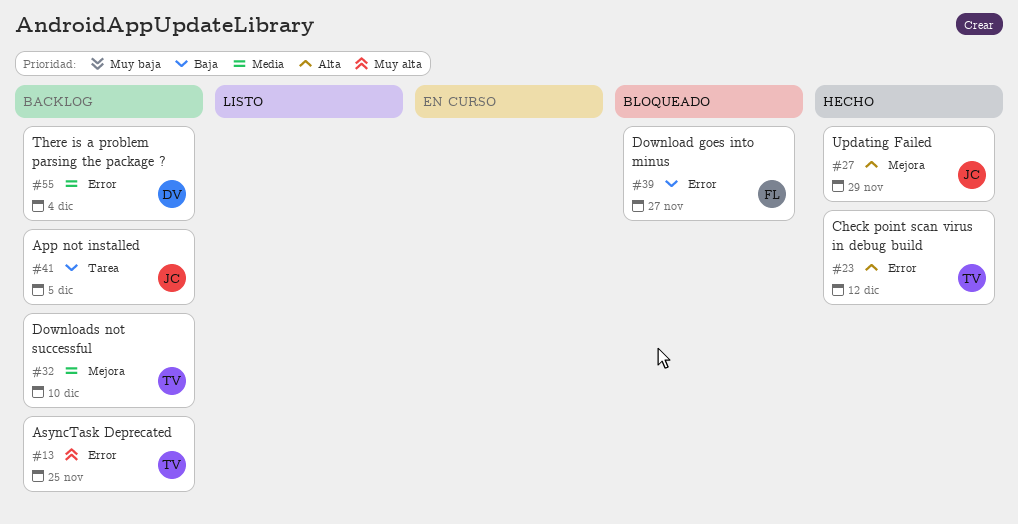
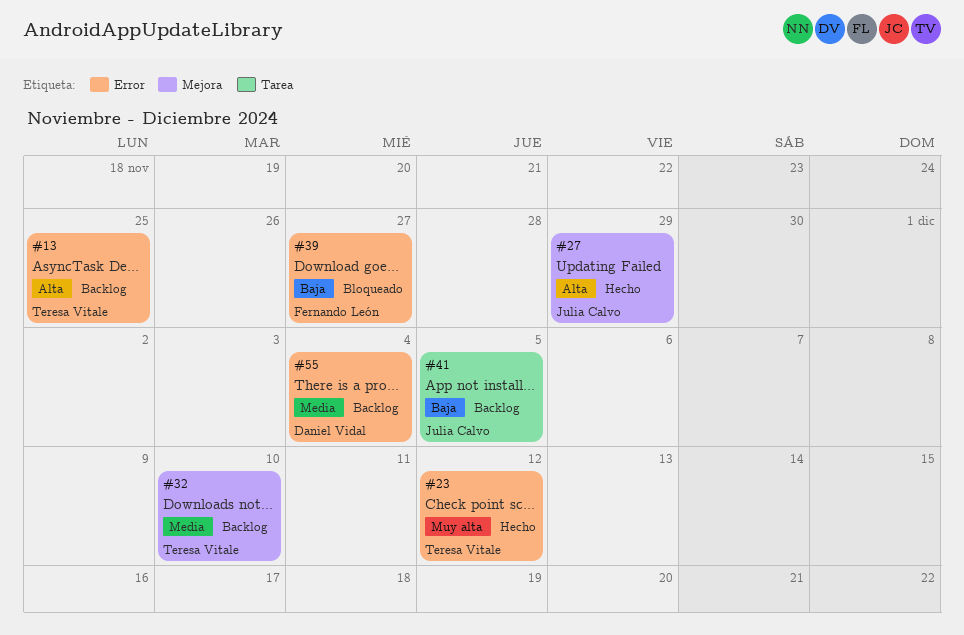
#13, priority: Muy alta -> Alta
#23, priority: Alta -> Muy alta

